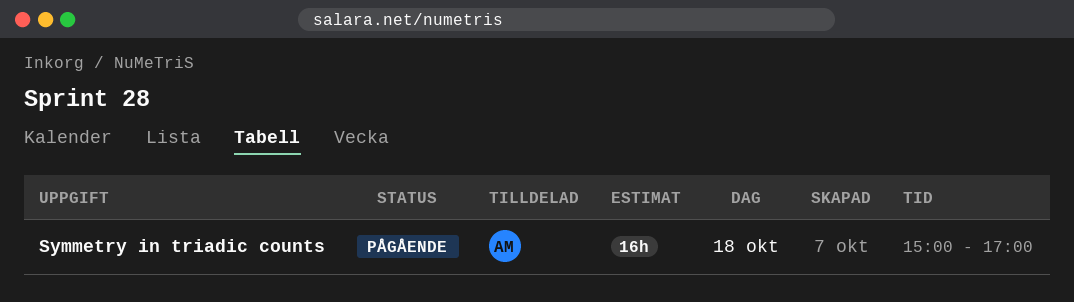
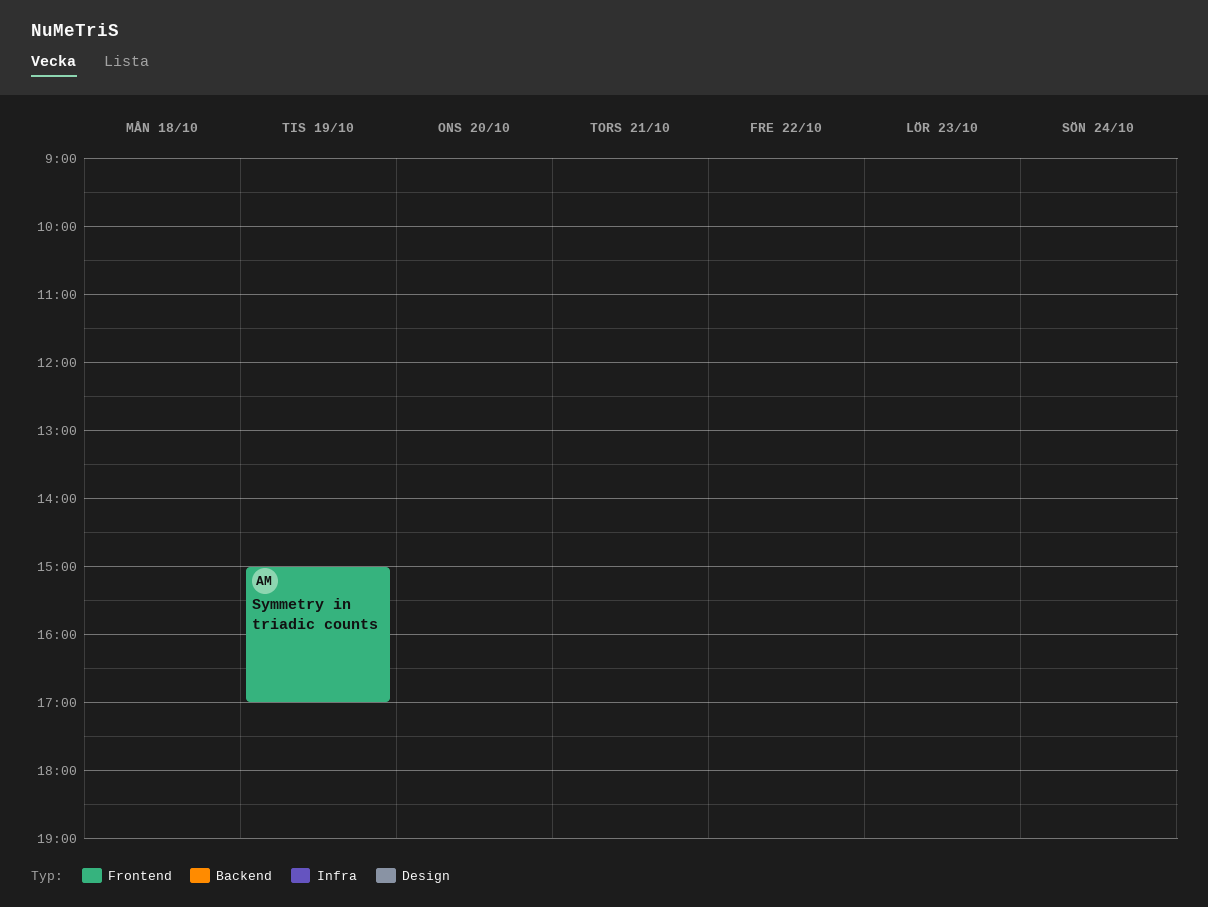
Symmetry in triadic counts, day: Oct 18 -> Oct 19

